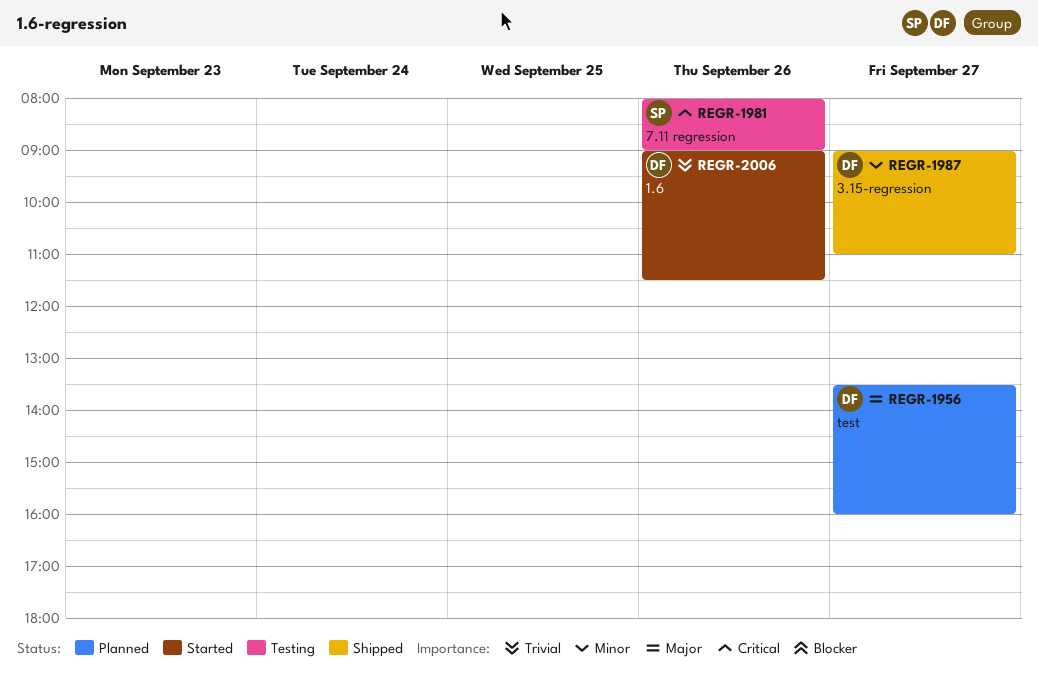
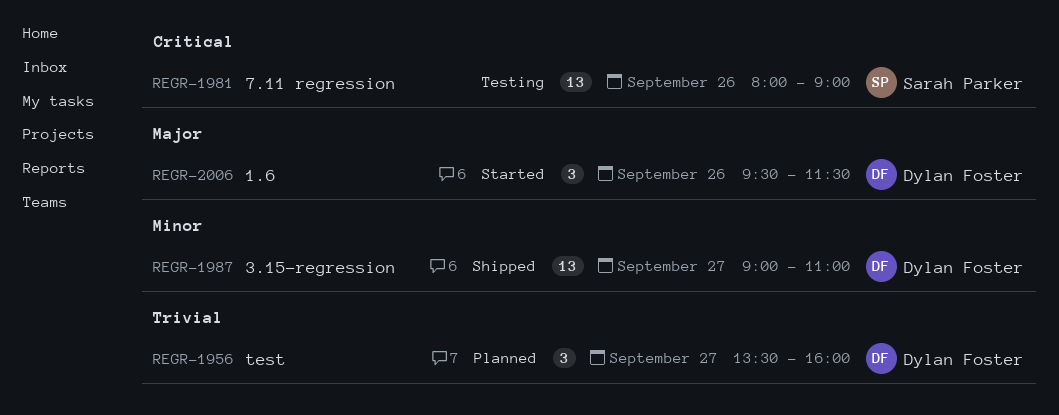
REGR-1956, priority: Major -> Trivial
REGR-2006, priority: Trivial -> Major
REGR-2006, begins: 09:00 -> 09:30

